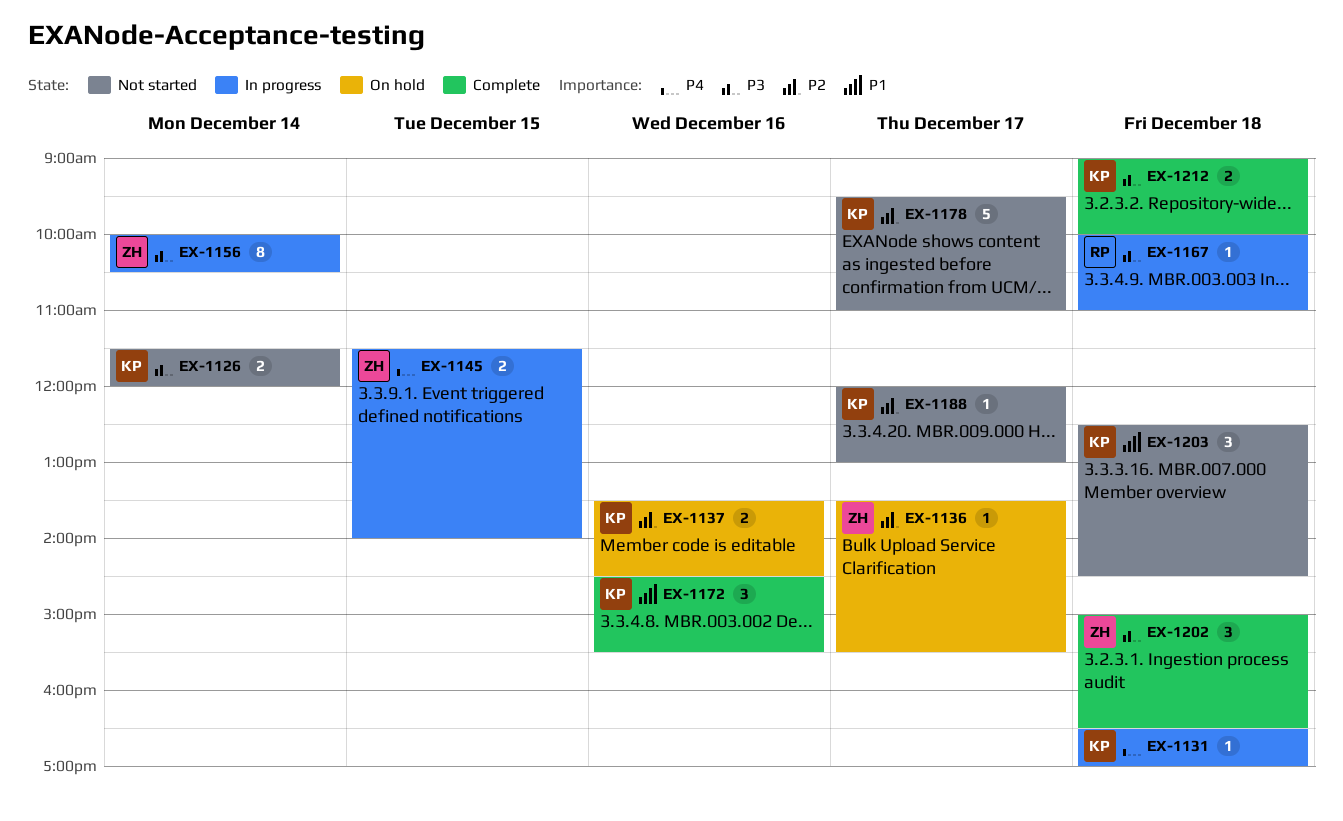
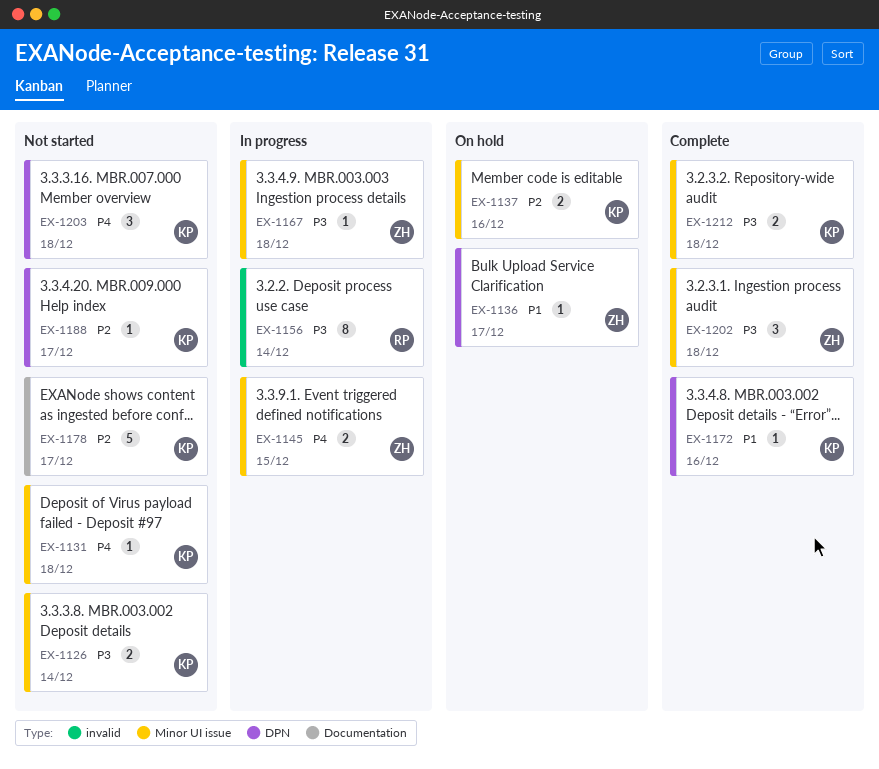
EX-1131, status: In progress -> Not started
EX-1136, priority: P2 -> P1
EX-1156, owner: ZH -> RP
EX-1167, owner: RP -> ZH
EX-1172, estimate: 3 -> 1
EX-1203, priority: P1 -> P4

